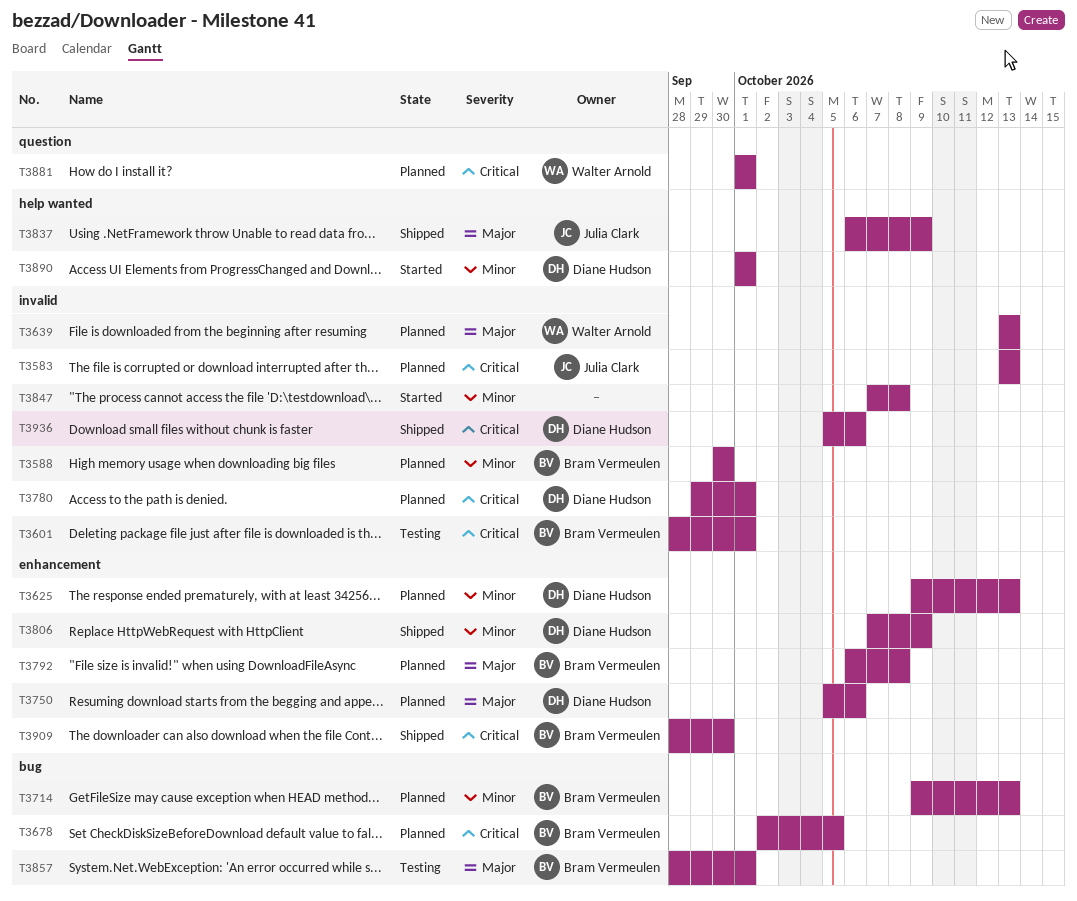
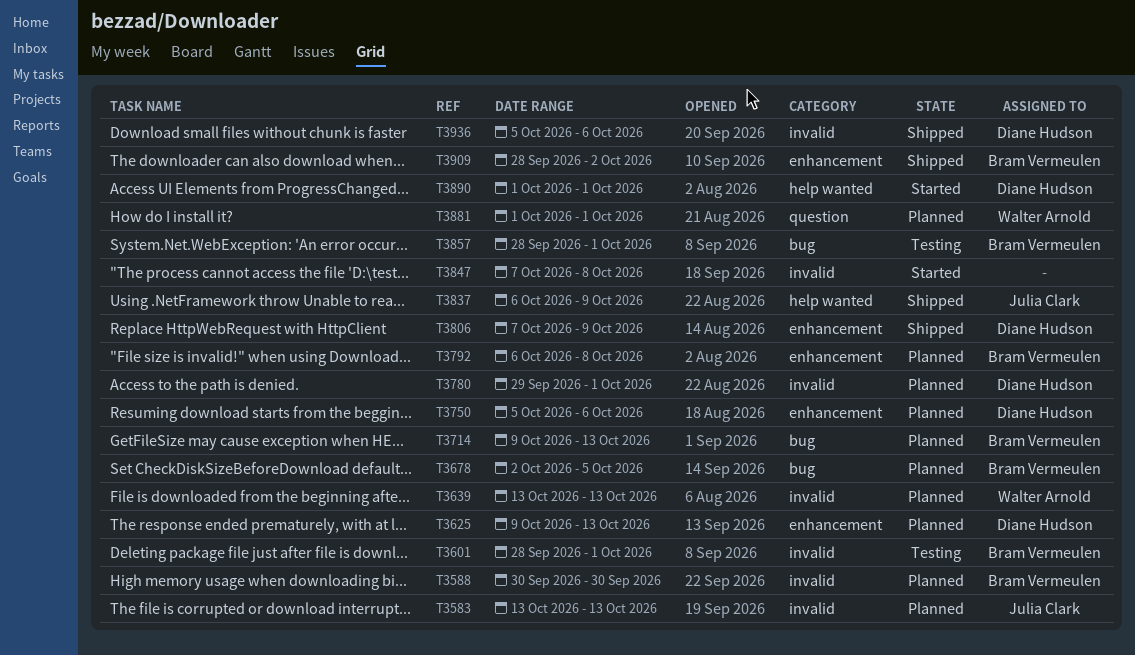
T3909, due: Sep 30 -> Oct 2

